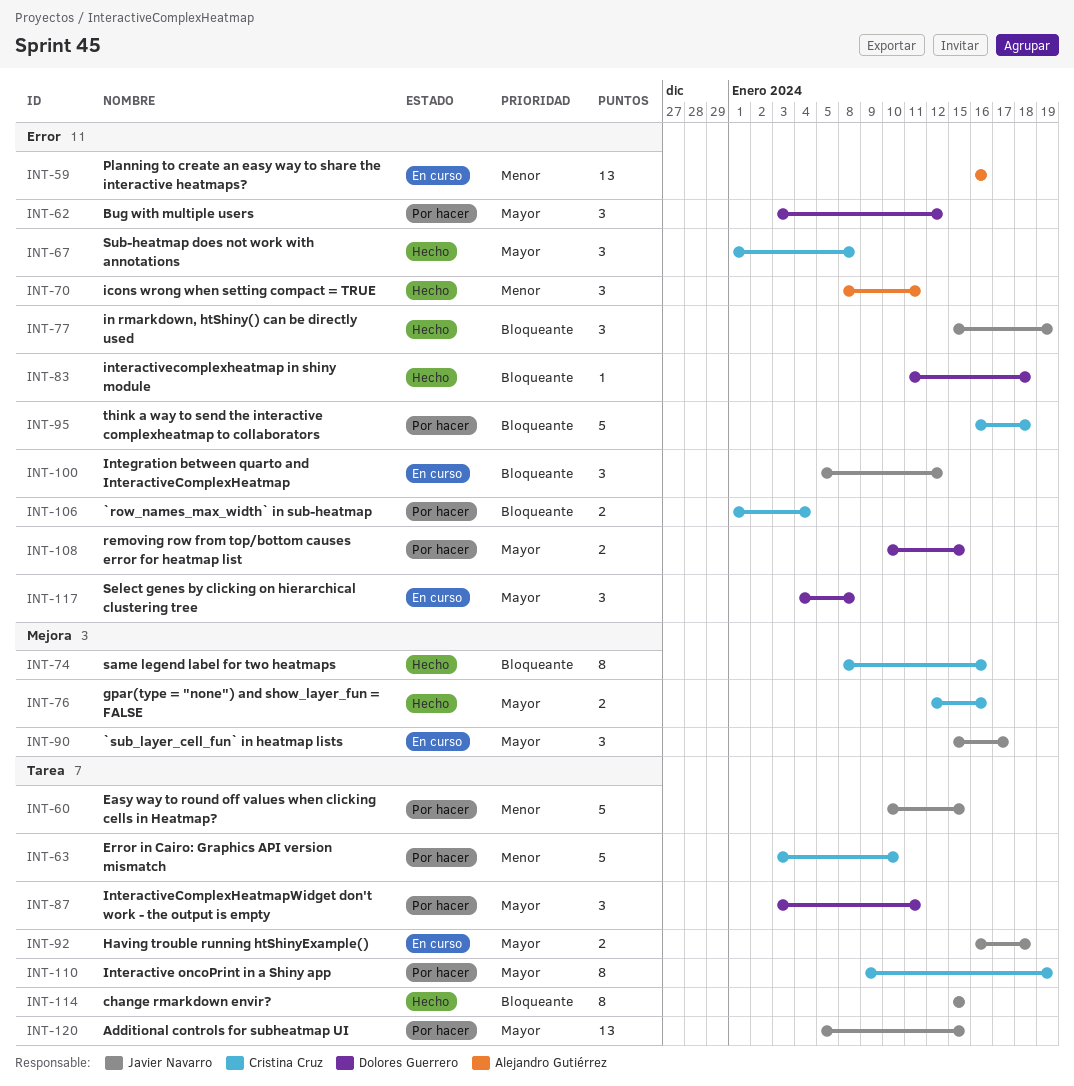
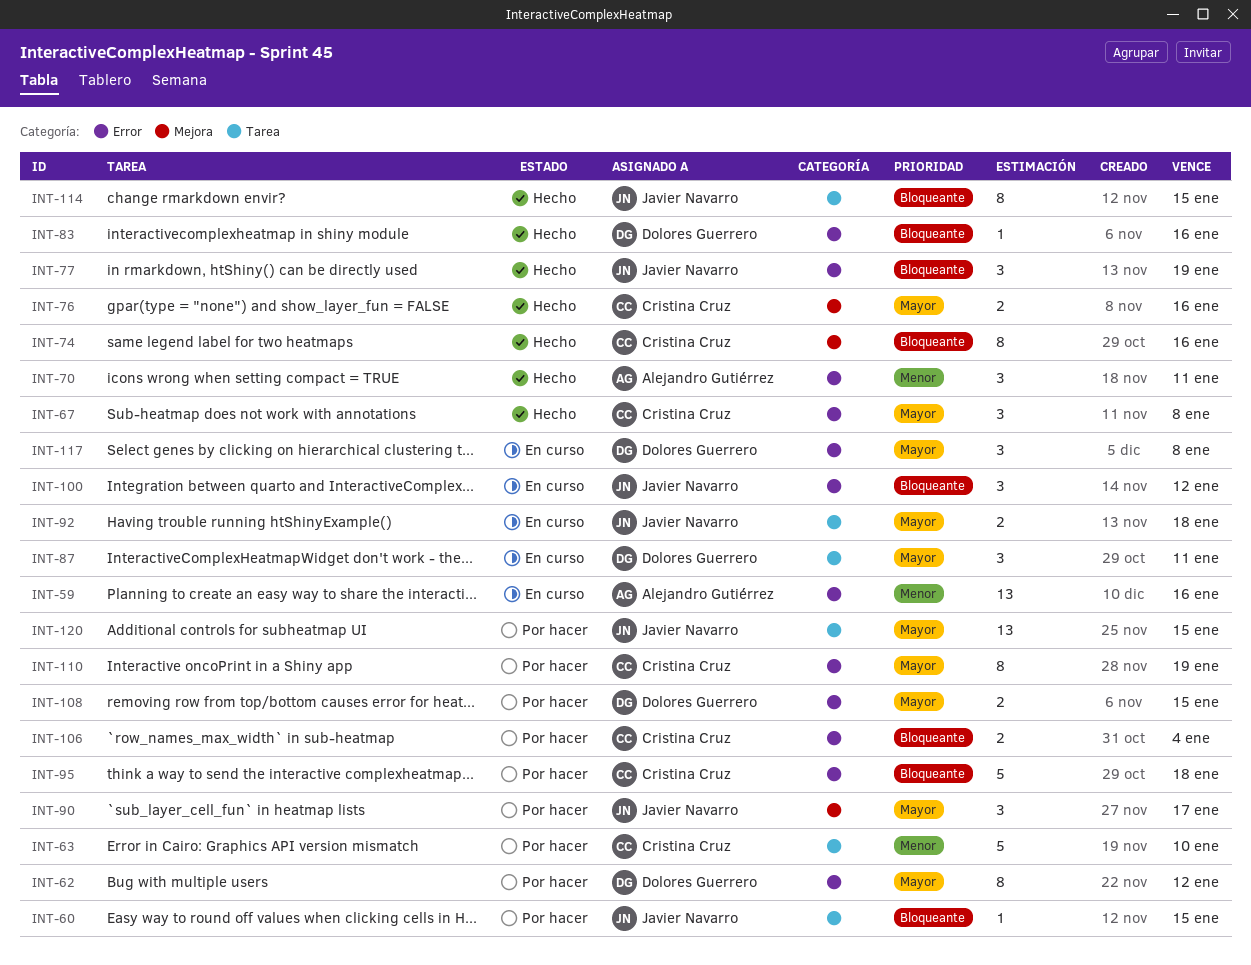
INT-60, priority: Menor -> Bloqueante
INT-60, estimate: 5 -> 1
INT-62, estimate: 3 -> 8
INT-83, due: Jan 18 -> Jan 16
INT-87, status: Por hacer -> En curso
INT-90, status: En curso -> Por hacer
INT-110, label: Tarea -> Error

